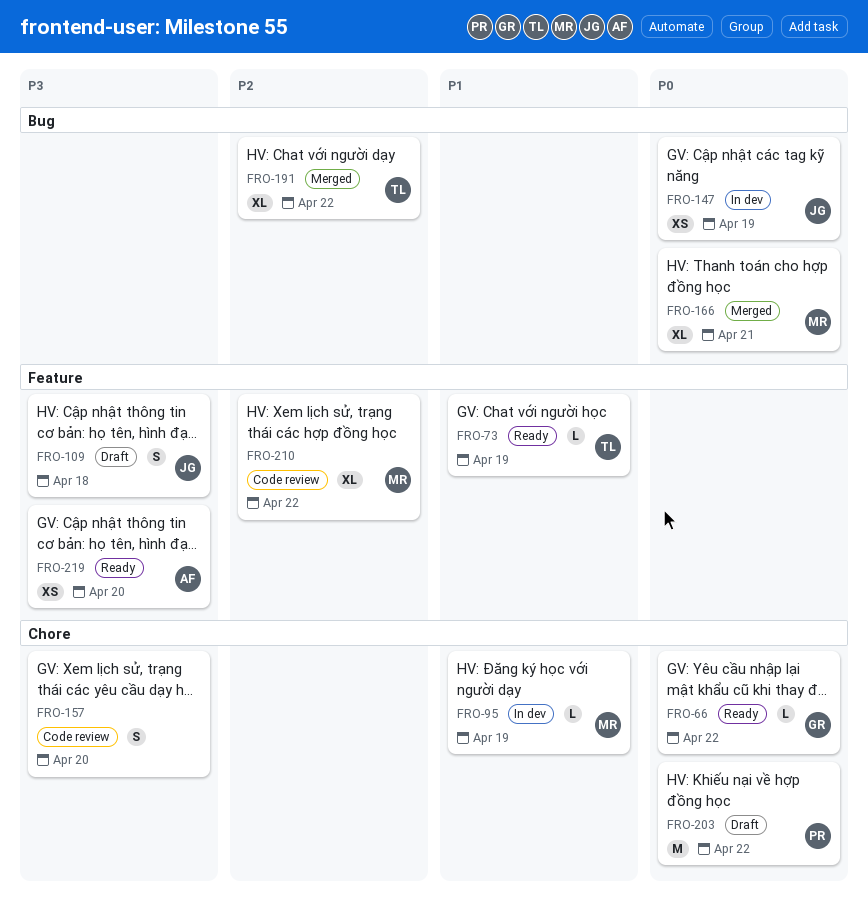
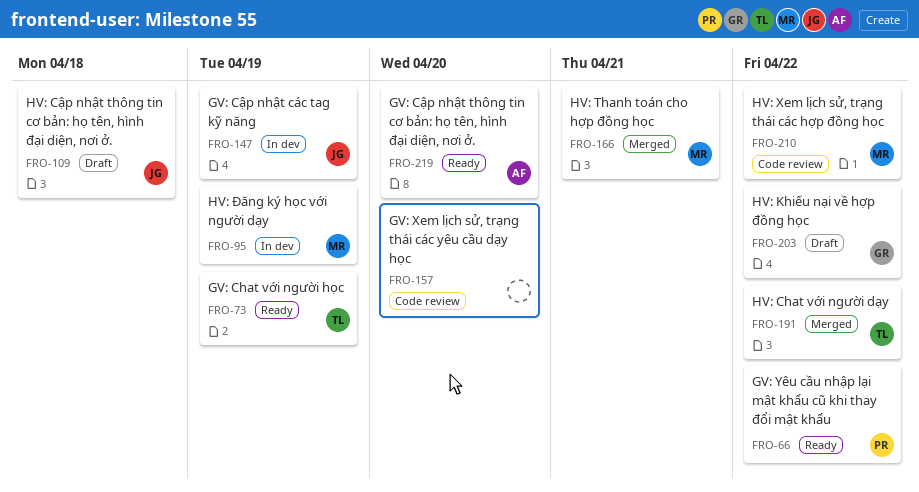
FRO-66, owner: GR -> PR
FRO-203, owner: PR -> GR

